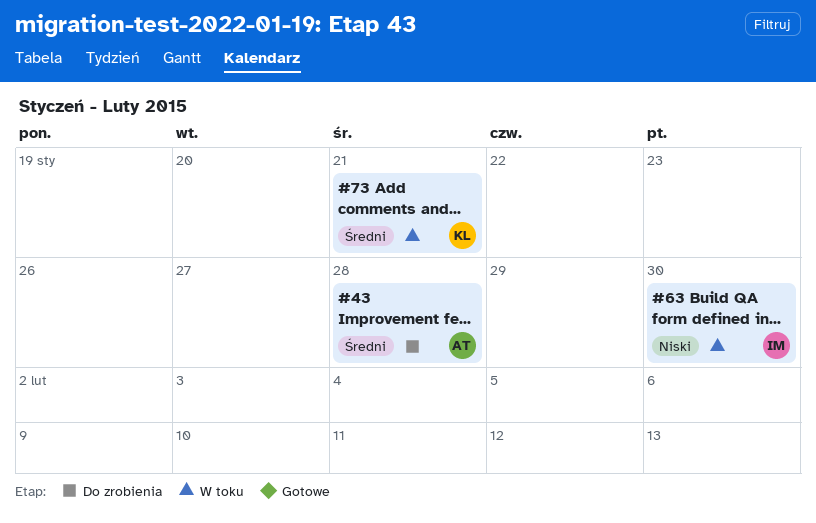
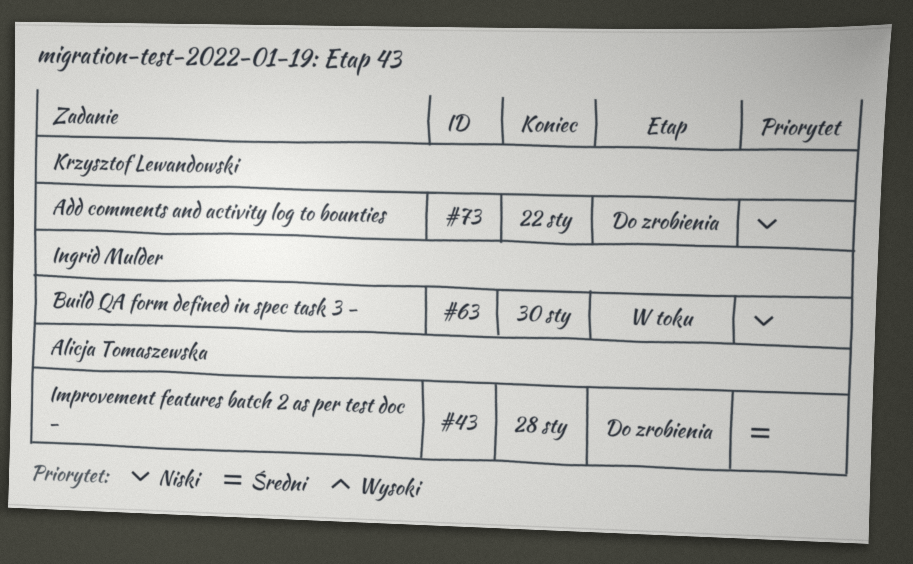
#73, status: W toku -> Do zrobienia
#73, priority: Średni -> Niski
#73, due: Jan 21 -> Jan 22

